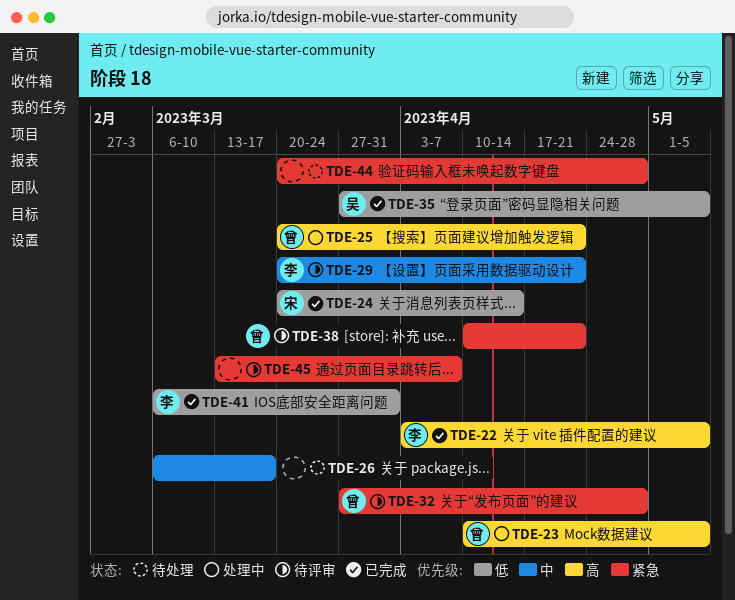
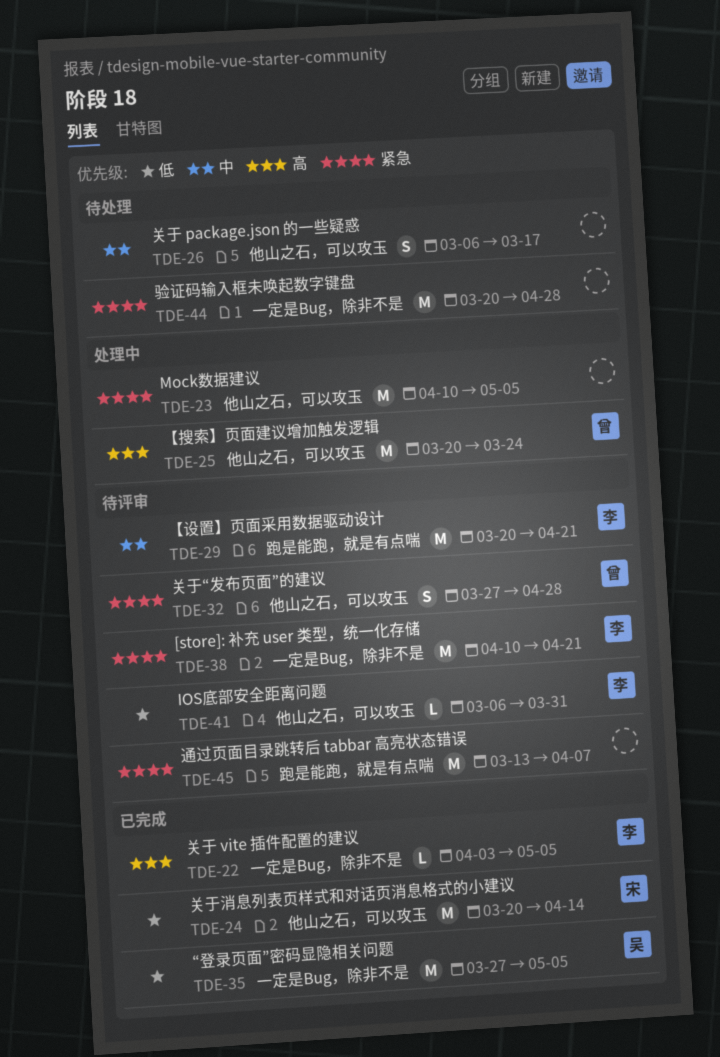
TDE-23, owner: 曾 -> none
TDE-23, priority: 高 -> 紧急
TDE-25, due: Apr 21 -> Mar 24
TDE-38, owner: 曾 -> 李
TDE-41, status: 已完成 -> 待评审

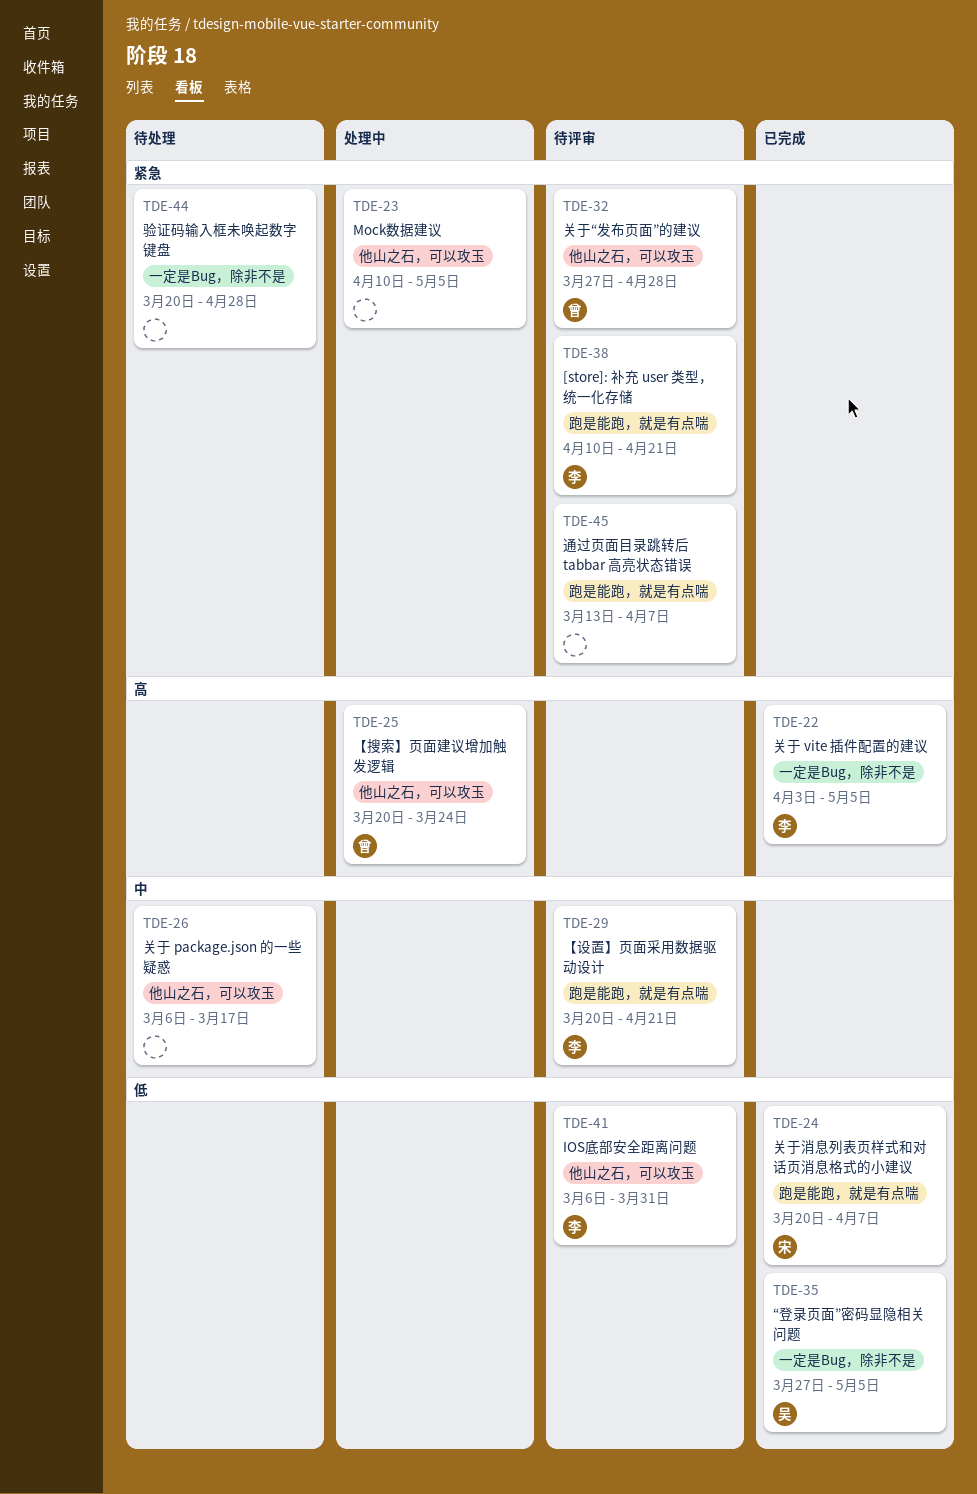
TDE-24, label: 他山之石，可以攻玉 -> 跑是能跑，就是有点喘
TDE-24, due: Apr 14 -> Apr 7
TDE-38, label: 一定是Bug，除非不是 -> 跑是能跑，就是有点喘

